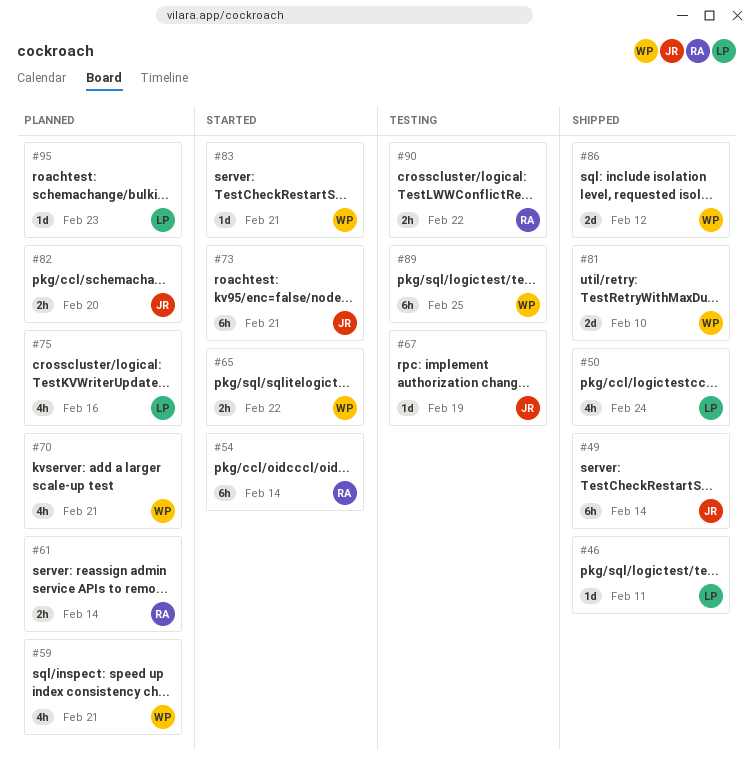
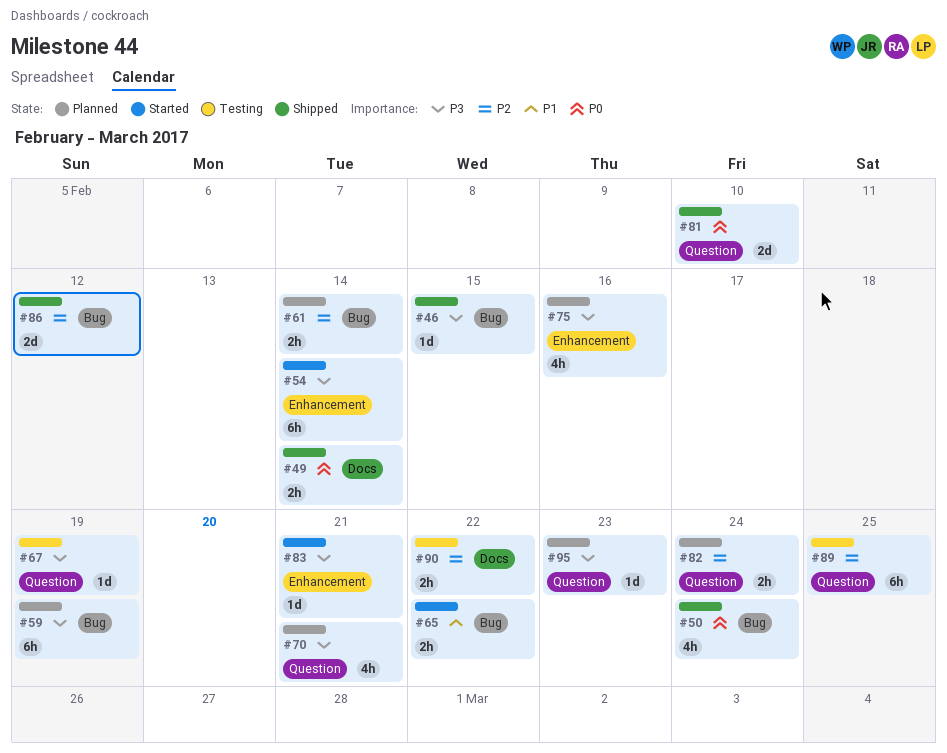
#46, due: Feb 11 -> Feb 15
#49, estimate: 6h -> 2h
#59, estimate: 4h -> 6h
#59, due: Feb 21 -> Feb 19
#73: present -> none
#82, due: Feb 20 -> Feb 24

